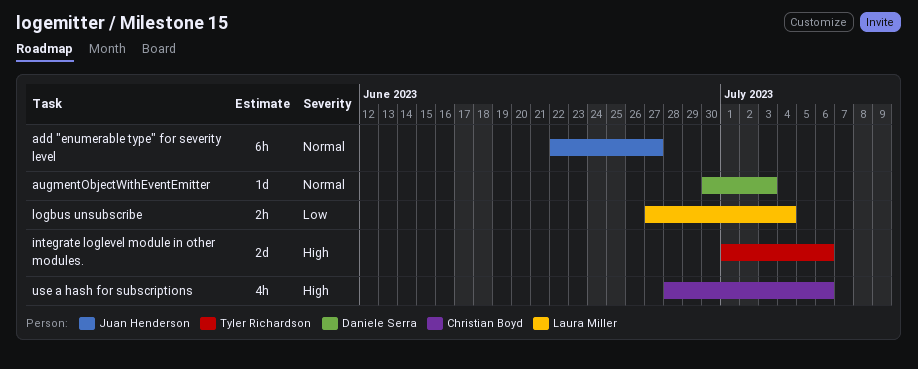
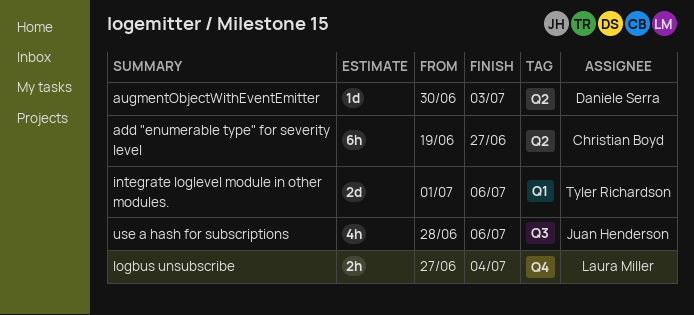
add "enumerable type" for severity level, owner: Juan Henderson -> Christian Boyd
add "enumerable type" for severity level, start: Jun 22 -> Jun 19
use a hash for subscriptions, owner: Christian Boyd -> Juan Henderson

